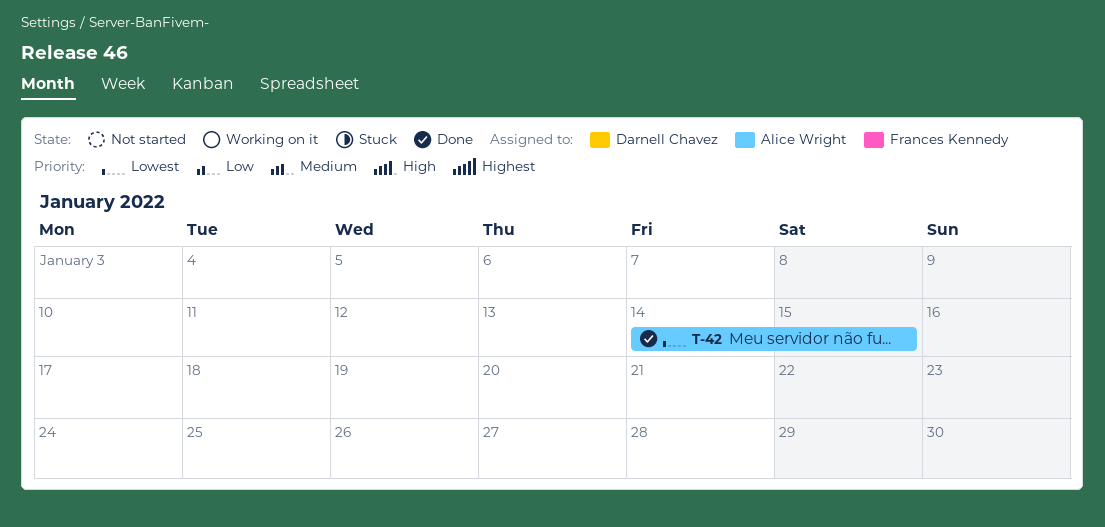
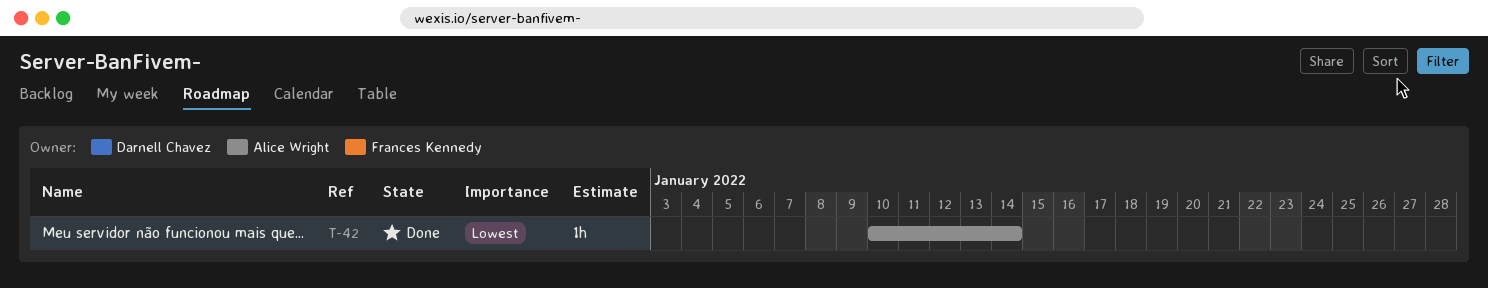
T-42, start: Jan 14 -> Jan 10
T-42, due: Jan 15 -> Jan 14

